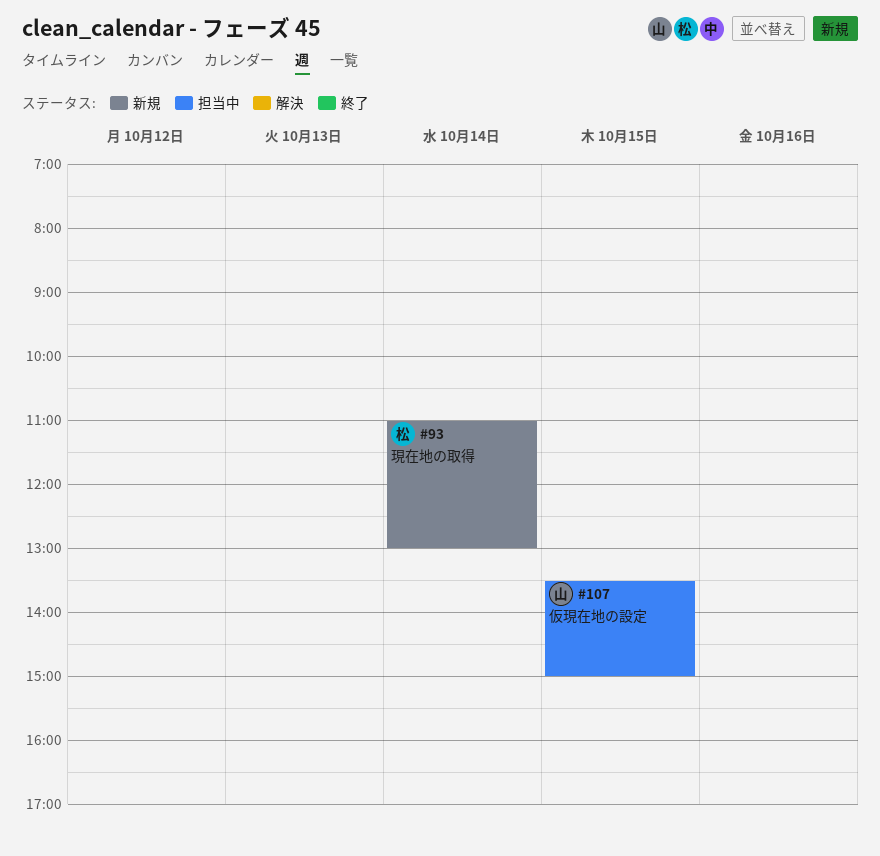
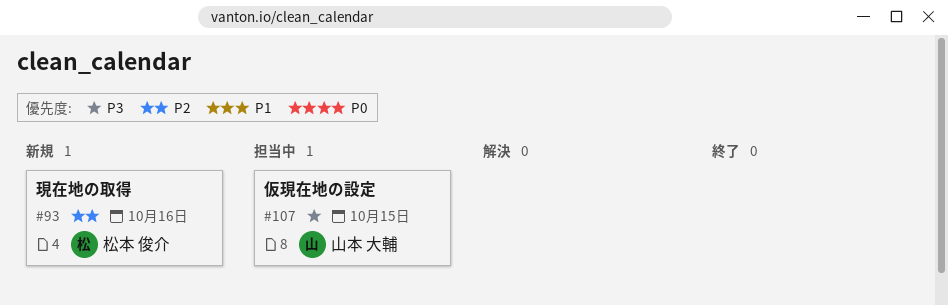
#93, day: Oct 14 -> Oct 16

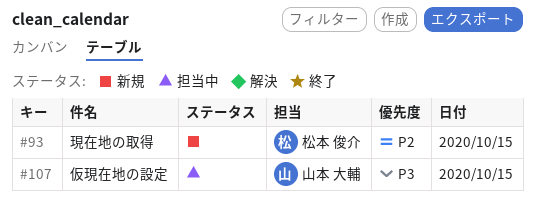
#93, day: Oct 16 -> Oct 15

